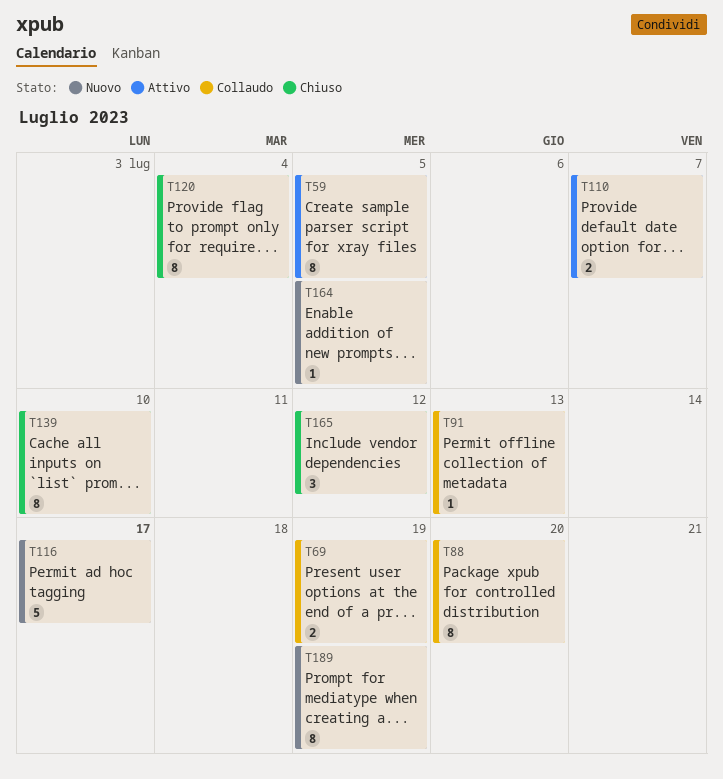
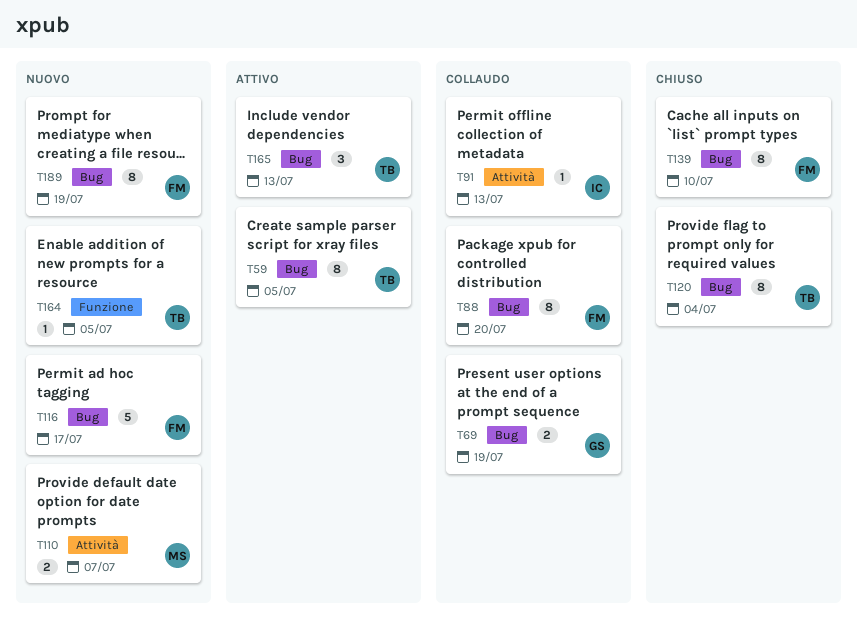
T110, status: Attivo -> Nuovo
T165, status: Chiuso -> Attivo
T165, due: Jul 12 -> Jul 13

